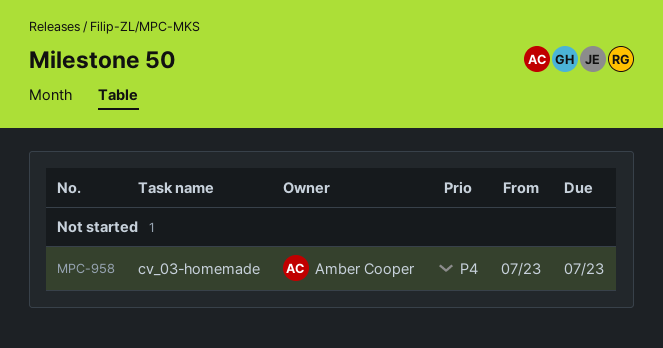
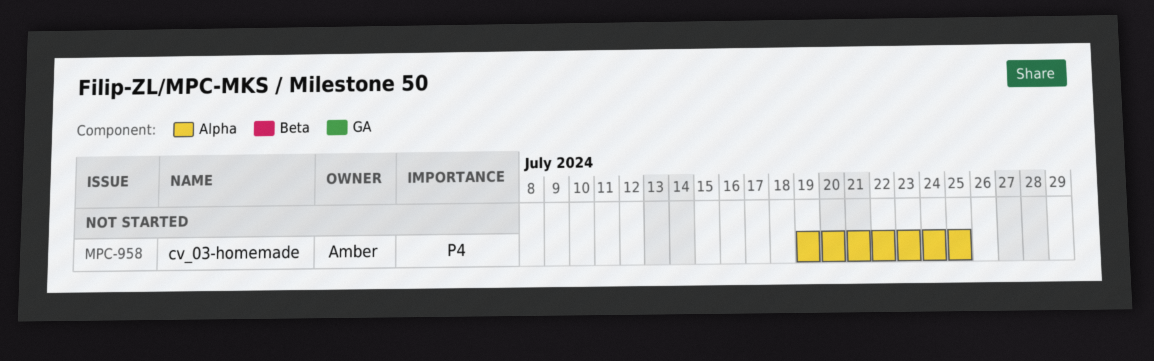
MPC-958, start: Jul 23 -> Jul 19
MPC-958, due: Jul 23 -> Jul 25

